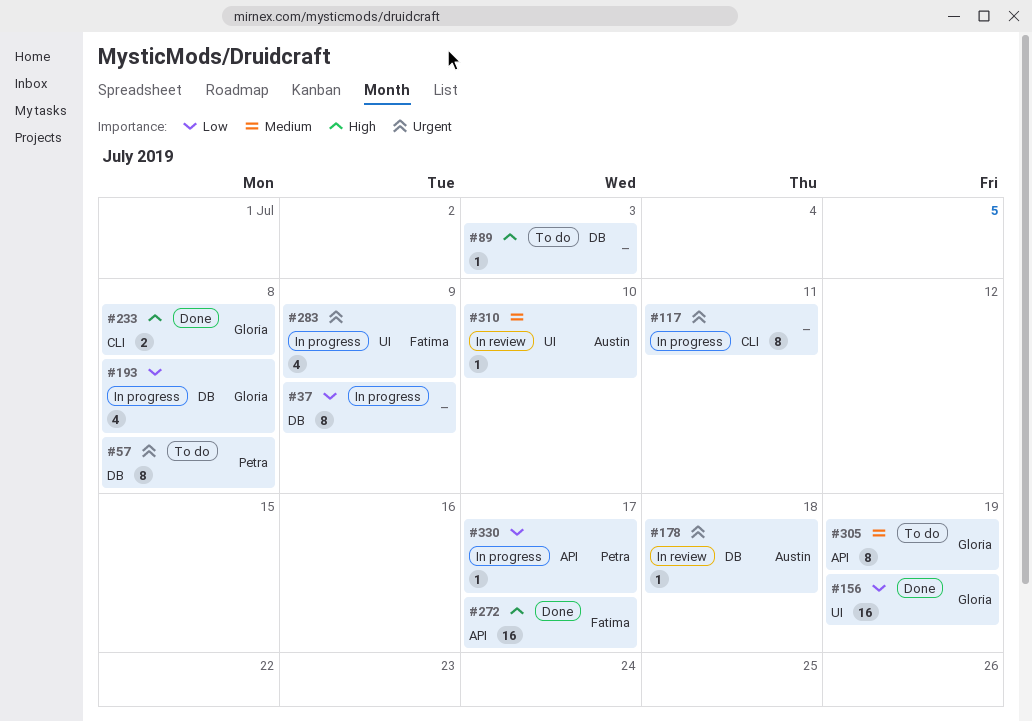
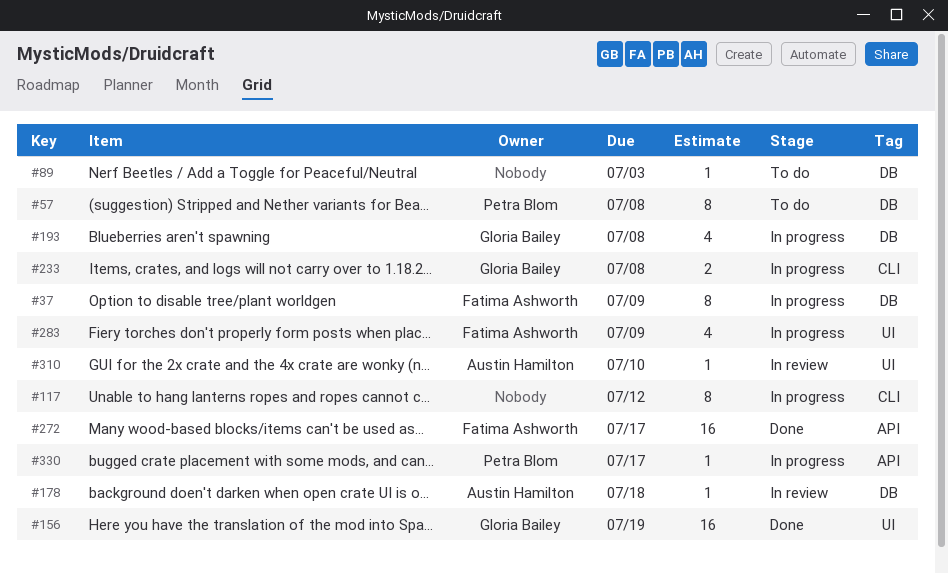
#37, owner: none -> Fatima Ashworth
#117, due: Jul 11 -> Jul 12
#233, status: Done -> In progress
#305: present -> none

